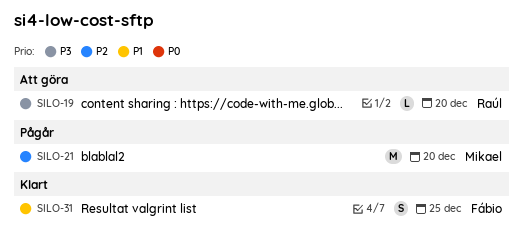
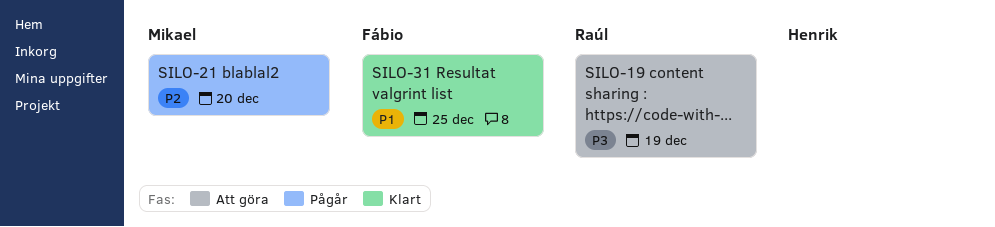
SILO-19, due: Dec 20 -> Dec 19

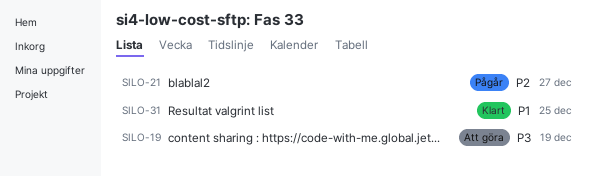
SILO-21, due: Dec 20 -> Dec 27

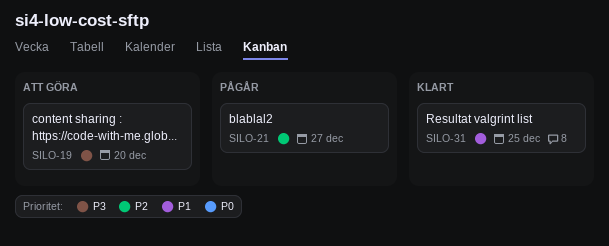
SILO-19, due: Dec 19 -> Dec 20

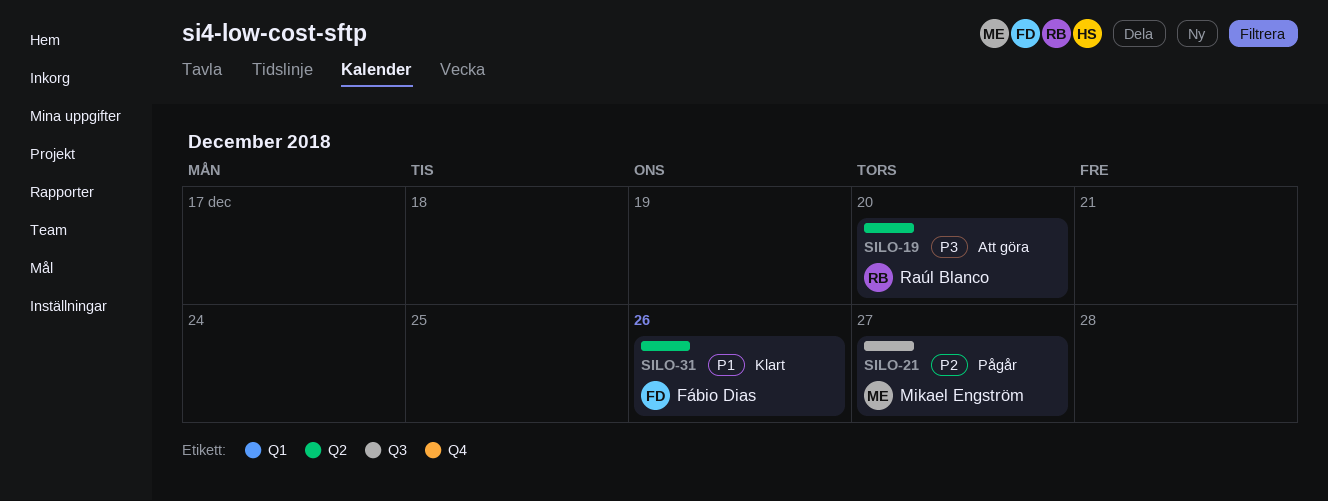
SILO-31, due: Dec 25 -> Dec 26

